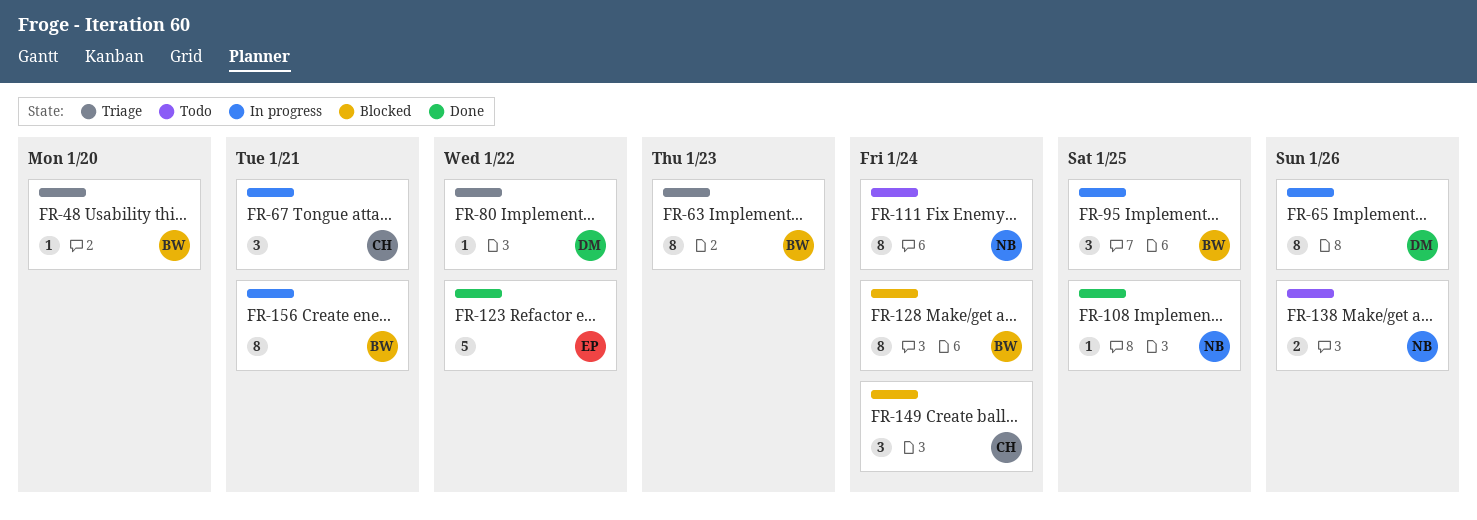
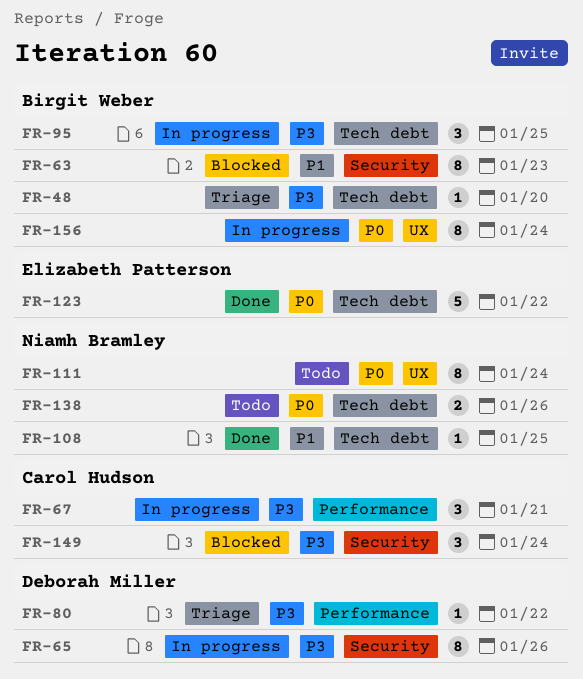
FR-63, status: Triage -> Blocked
FR-128: present -> none
FR-156, due: Jan 21 -> Jan 24

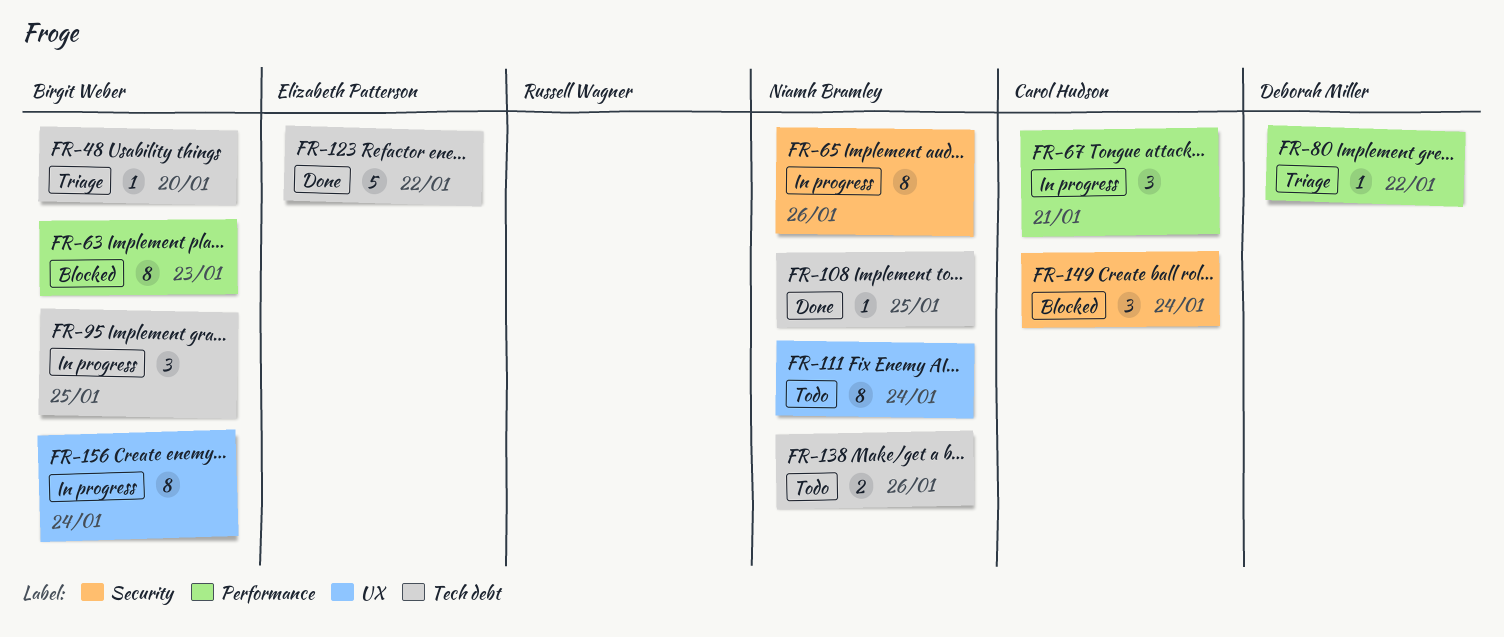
FR-63, label: Security -> Performance
FR-65, owner: Deborah Miller -> Niamh Bramley

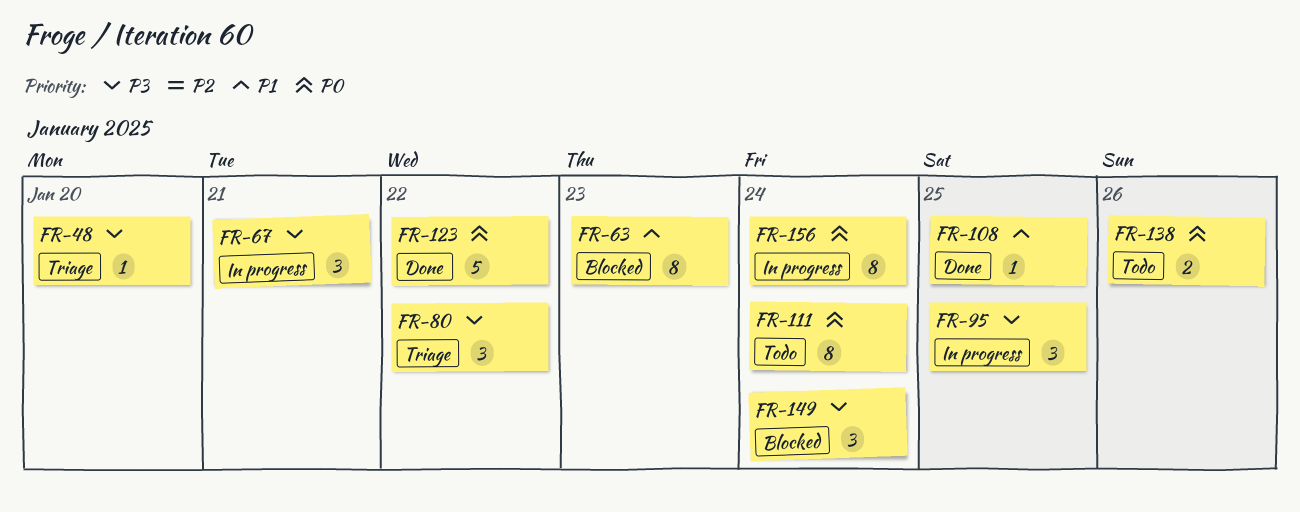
FR-65: present -> none
FR-80, estimate: 1 -> 3

